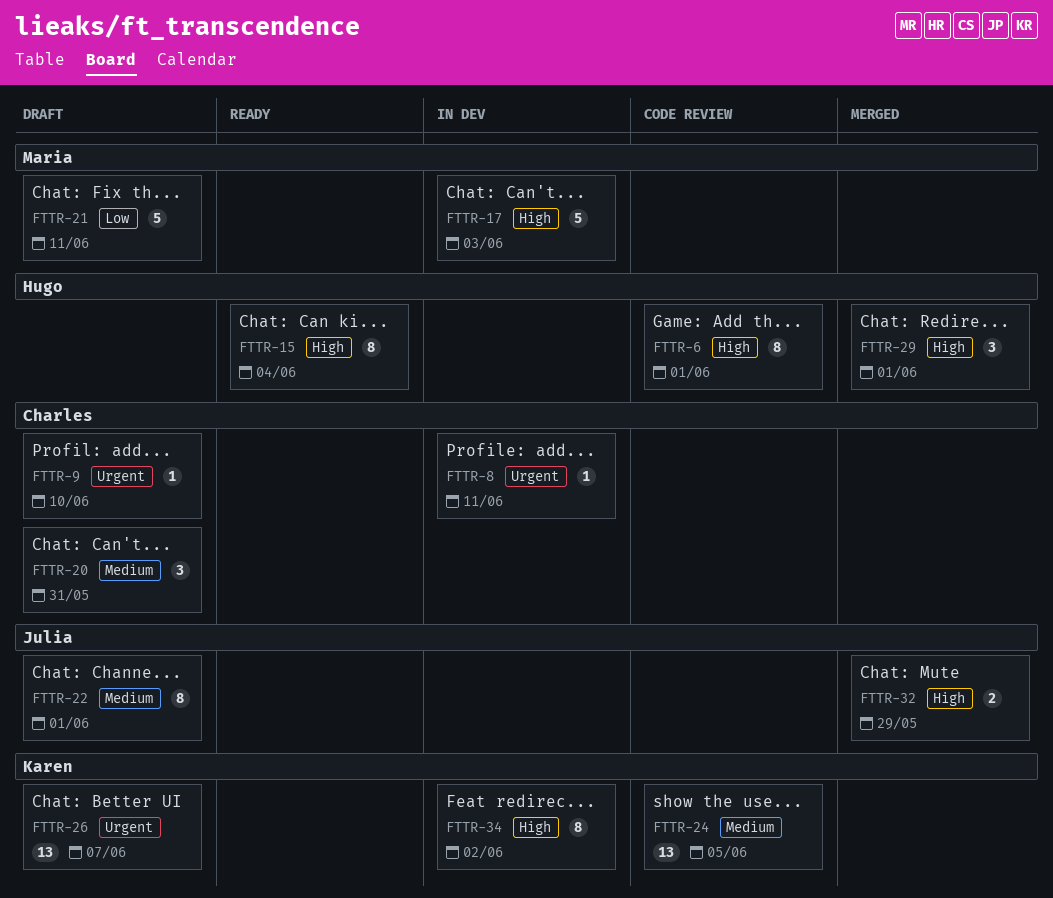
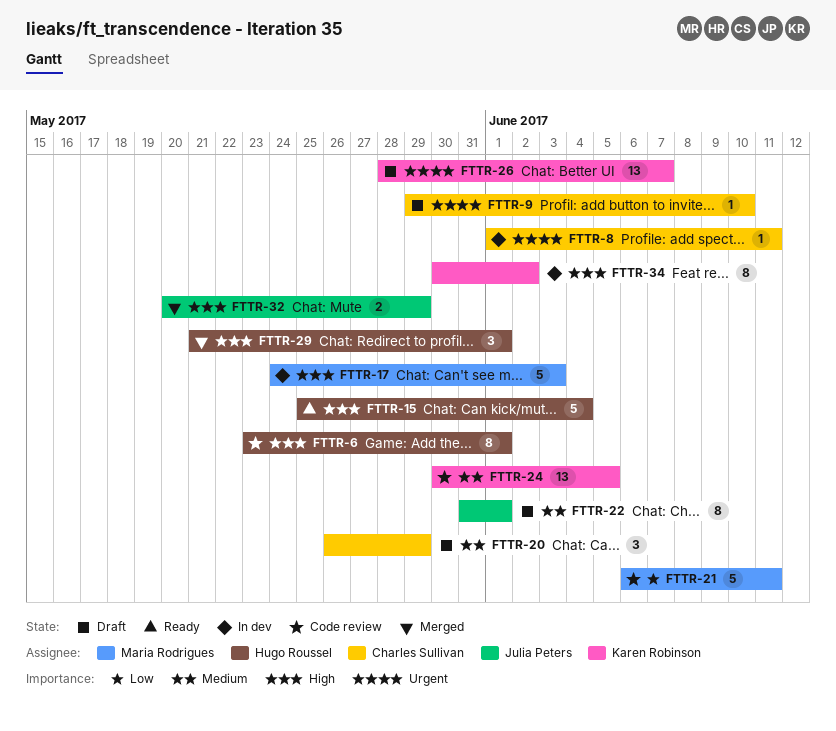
FTTR-15, estimate: 8 -> 5
FTTR-20, due: May 31 -> May 29
FTTR-21, status: Draft -> Code review

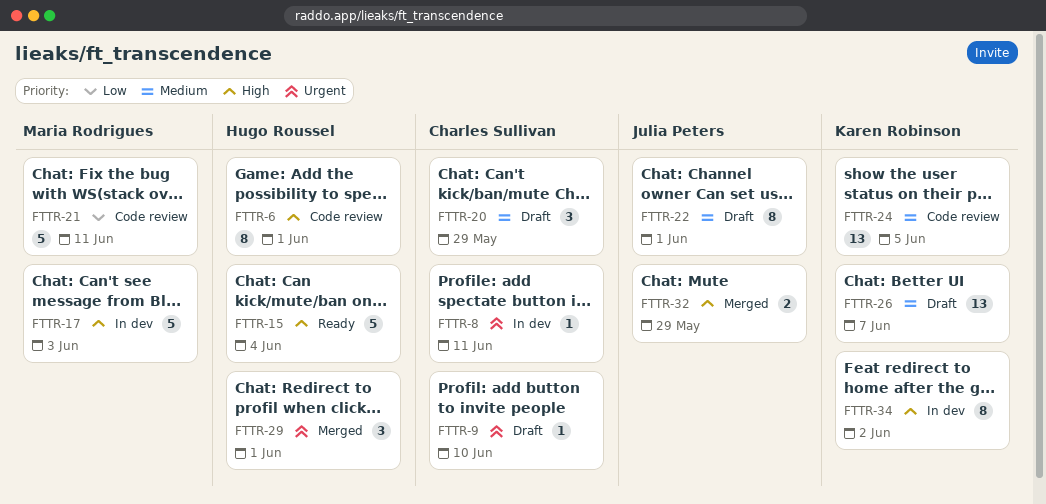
FTTR-26, priority: Urgent -> Medium
FTTR-29, priority: High -> Urgent

